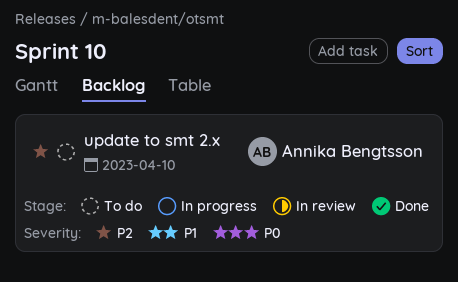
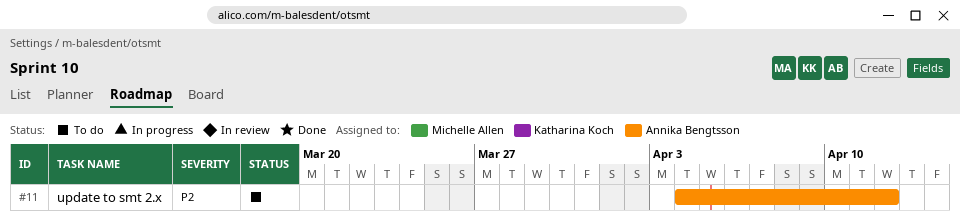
update to smt 2.x, due: Apr 10 -> Apr 12

